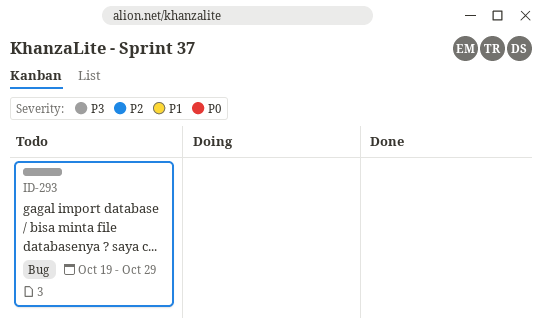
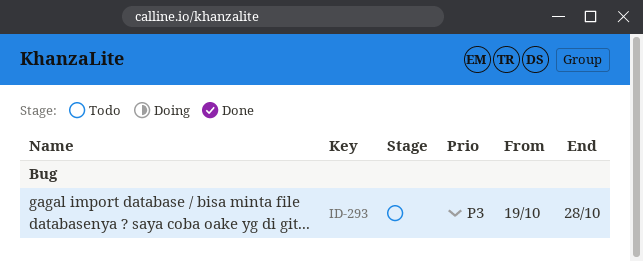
ID-293, due: Oct 29 -> Oct 28

